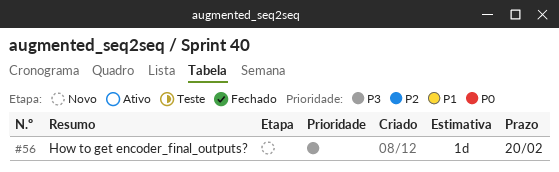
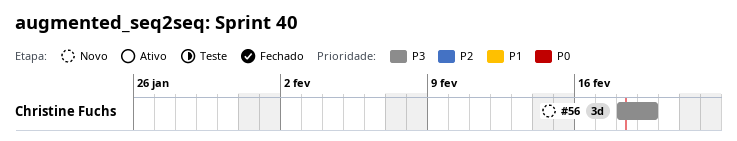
#56, estimate: 1d -> 3d
#56, due: Feb 20 -> Feb 19

